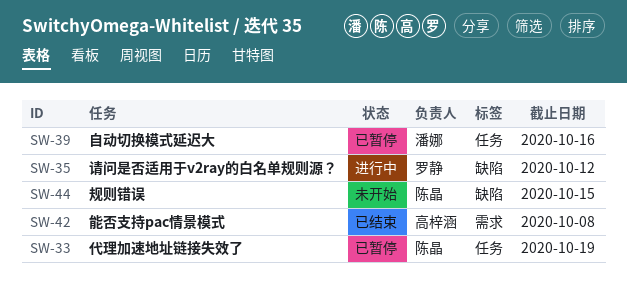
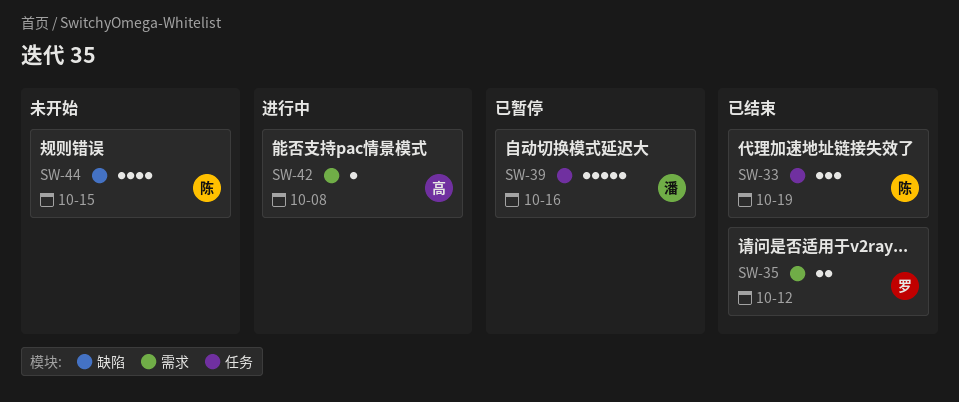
SW-33, status: 已暂停 -> 已结束
SW-35, status: 进行中 -> 已结束
SW-35, label: 缺陷 -> 需求
SW-42, status: 已结束 -> 进行中

